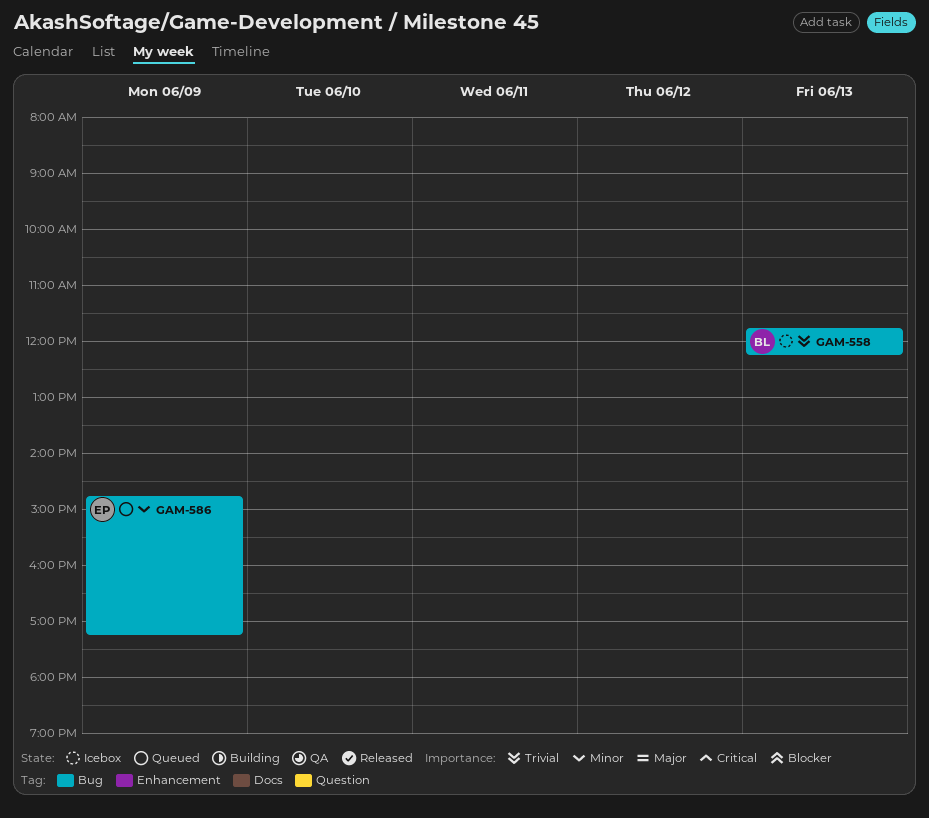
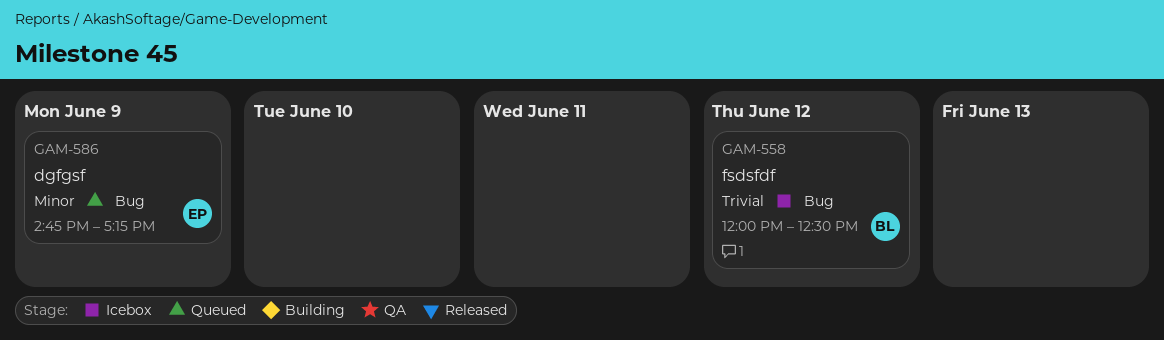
GAM-558, day: Jun 13 -> Jun 12
GAM-558, begins: 11:45 -> 12:00
GAM-558, ends: 12:15 -> 12:30

